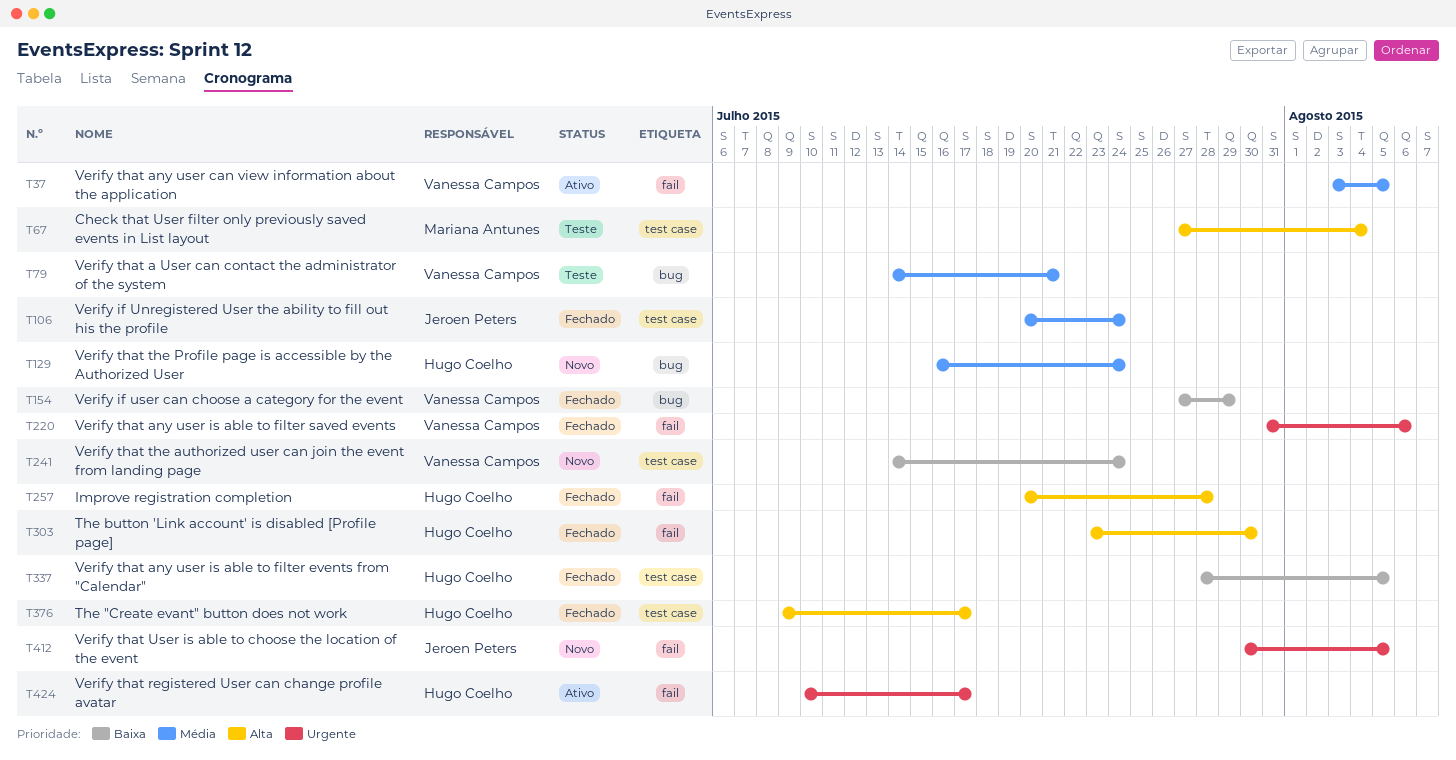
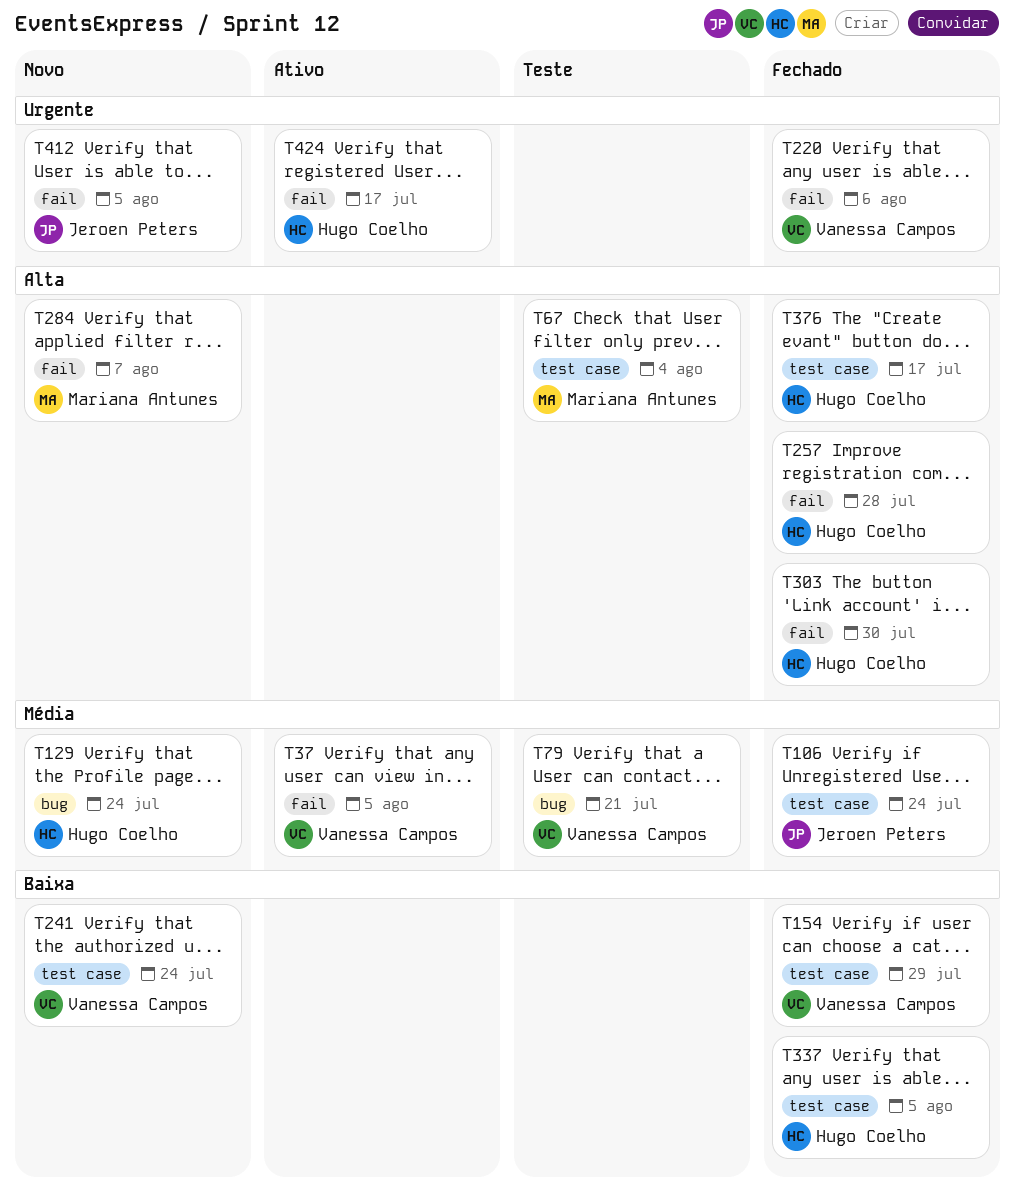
T154, label: bug -> test case
T284: none -> present

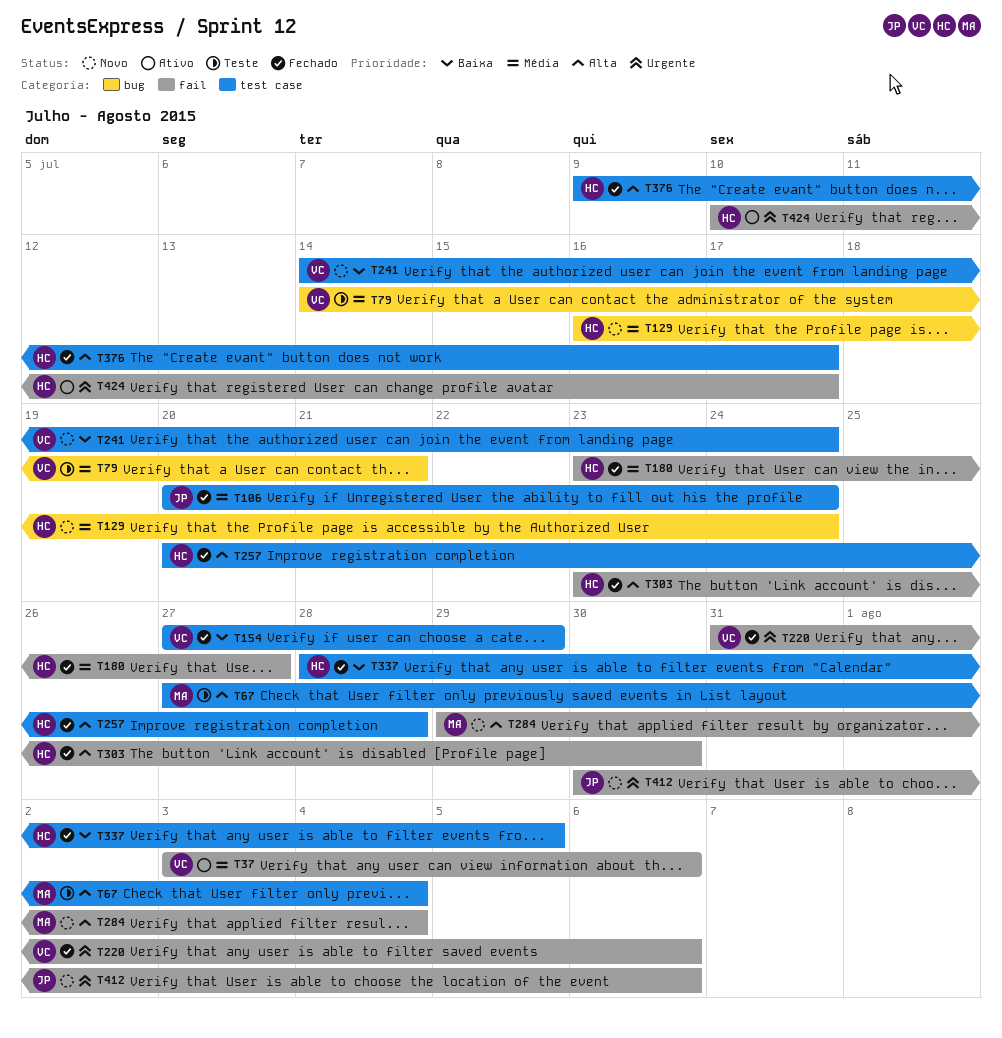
T37, due: Aug 5 -> Aug 6
T180: none -> present
T257, label: fail -> test case
T284, due: Aug 7 -> Aug 4
T412, due: Aug 5 -> Aug 6

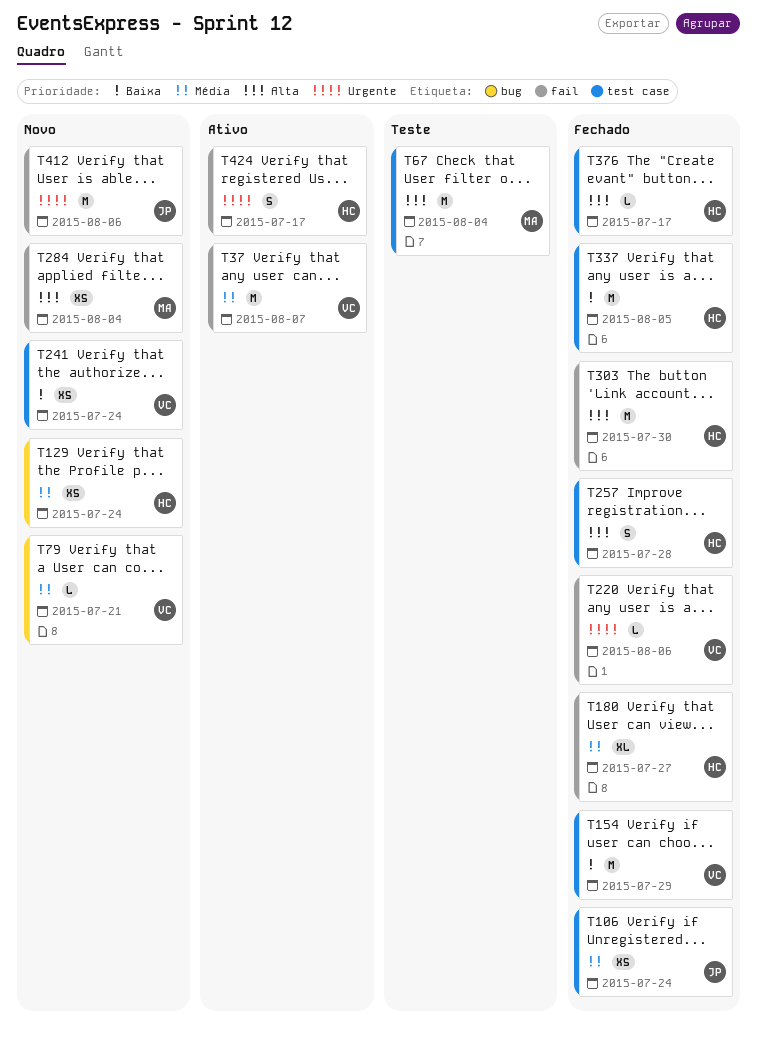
T37, due: Aug 6 -> Aug 7
T79, status: Teste -> Novo

